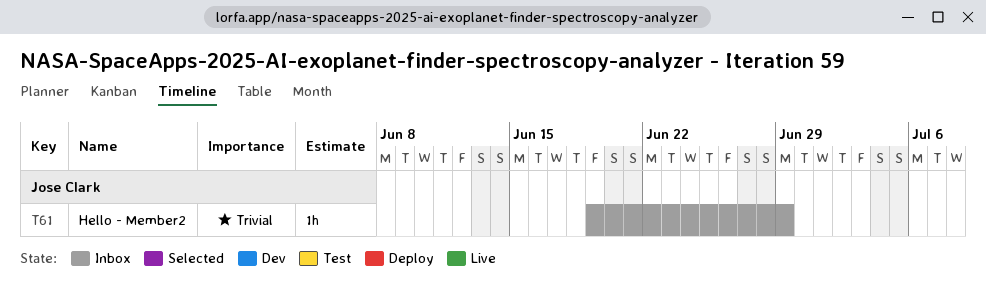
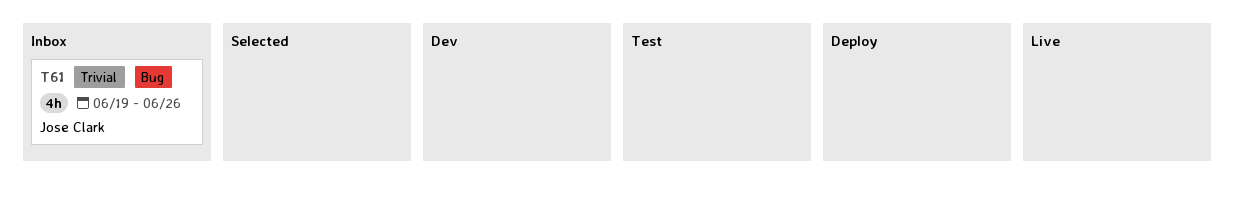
T61, estimate: 1h -> 4h
T61, due: Jun 29 -> Jun 26

